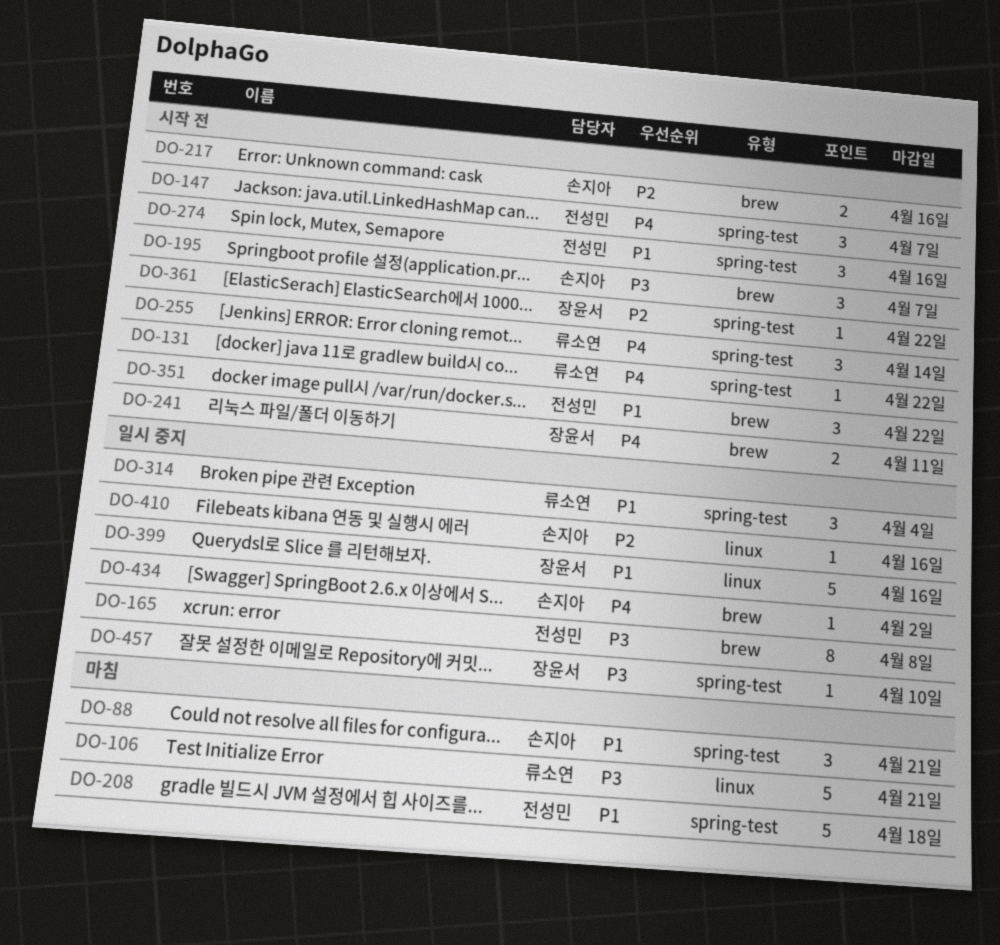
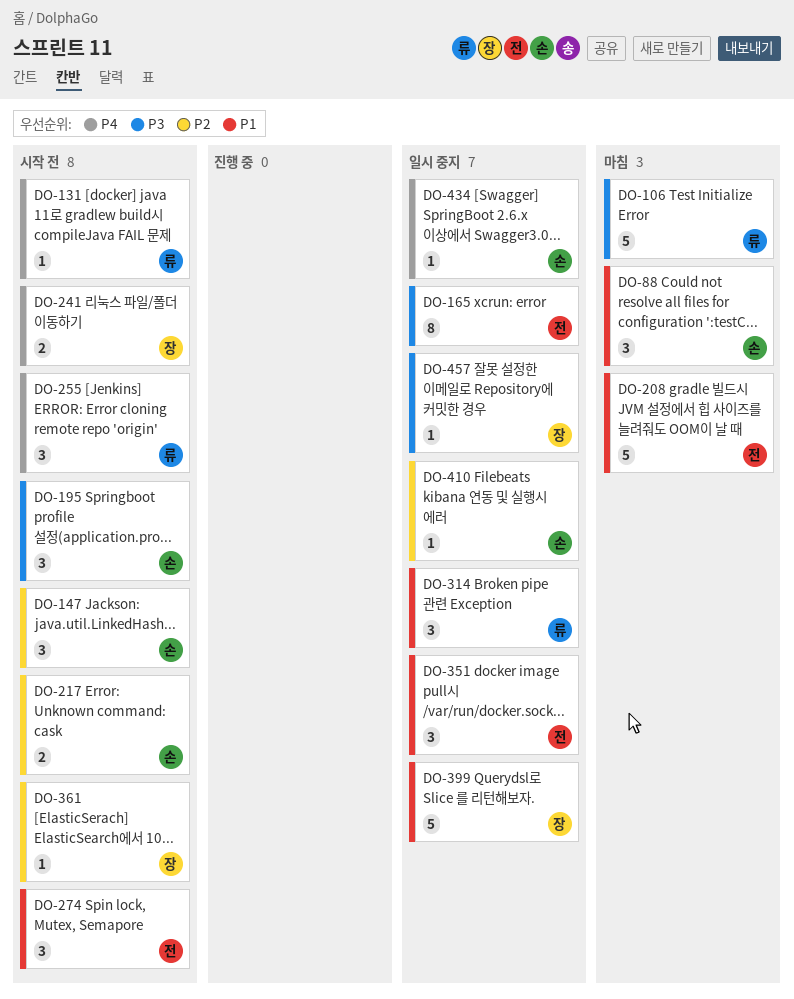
DO-147, owner: 전성민 -> 손지아
DO-147, priority: P4 -> P2
DO-351, status: 시작 전 -> 일시 중지

